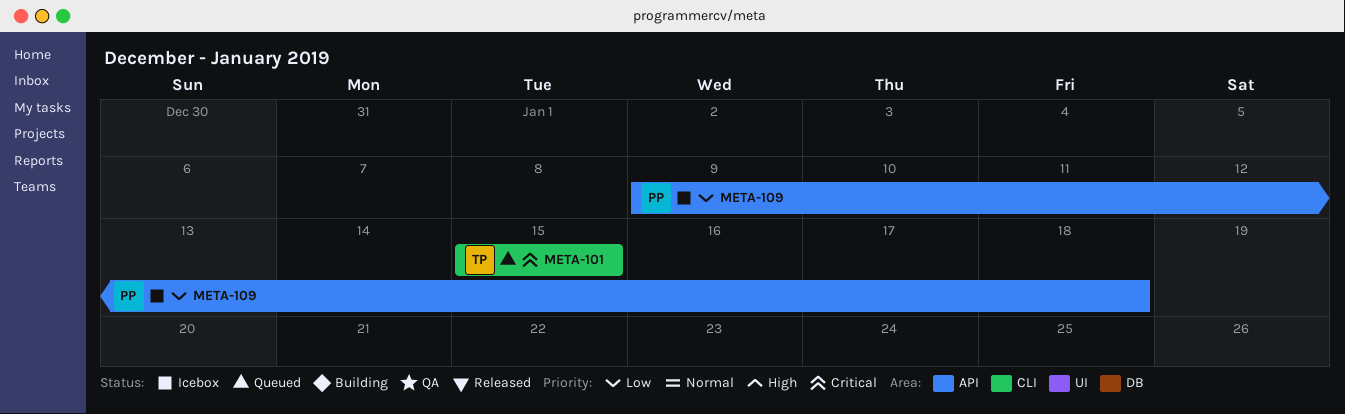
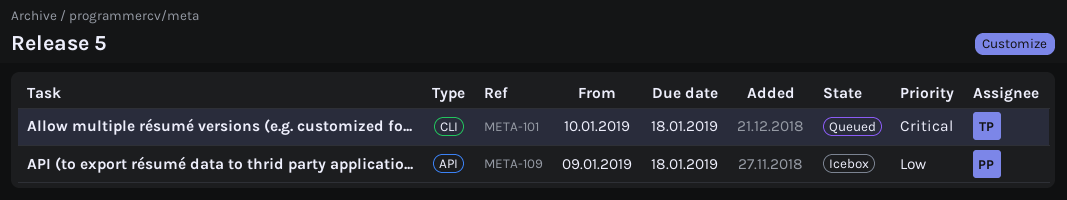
META-101, start: Jan 15 -> Jan 10
META-101, due: Jan 15 -> Jan 18

